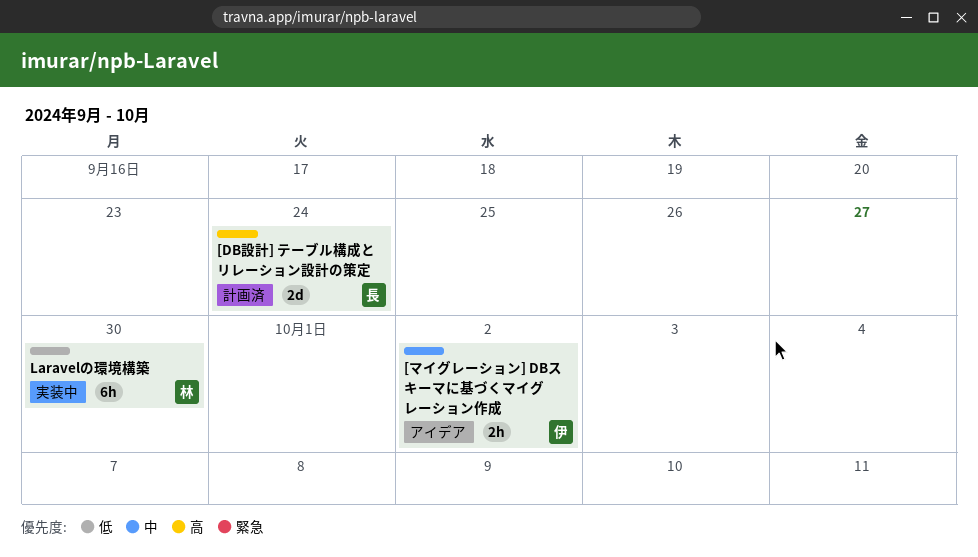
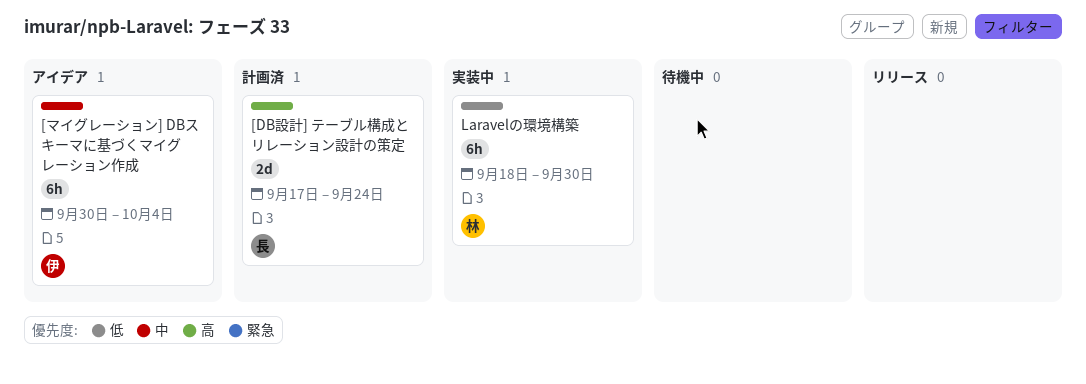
[マイグレーション] DBスキーマに基づくマイグレーション作成, estimate: 2h -> 6h
[マイグレーション] DBスキーマに基づくマイグレーション作成, due: Oct 2 -> Oct 4

